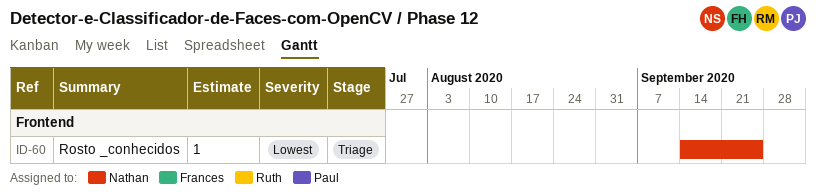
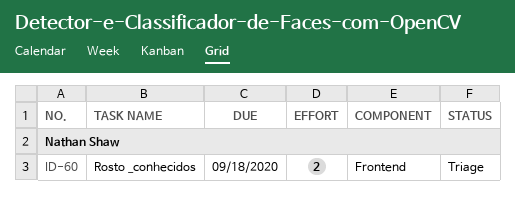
ID-60, estimate: 1 -> 2
ID-60, due: Sep 25 -> Sep 18

